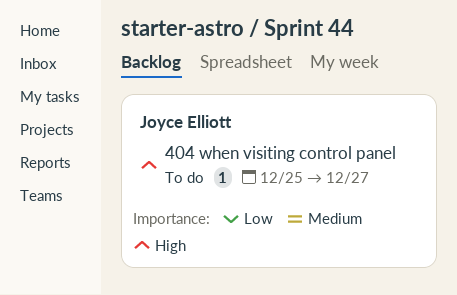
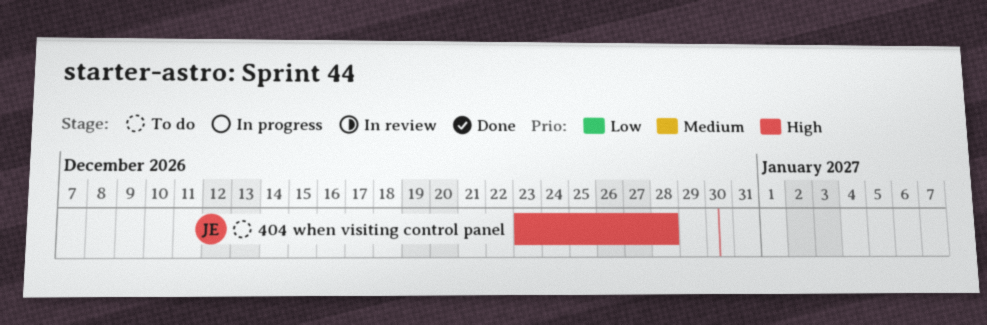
404 when visiting control panel, start: Dec 25 -> Dec 23
404 when visiting control panel, due: Dec 27 -> Dec 28

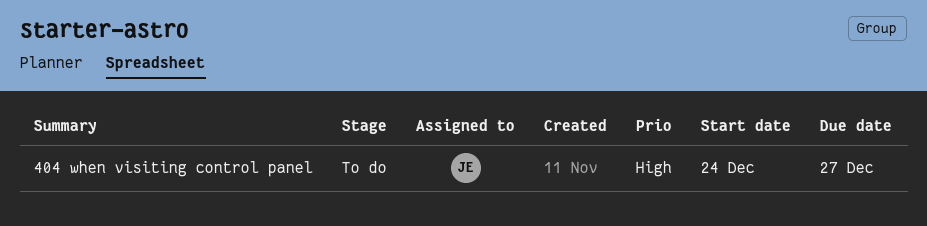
404 when visiting control panel, start: Dec 23 -> Dec 24
404 when visiting control panel, due: Dec 28 -> Dec 27

